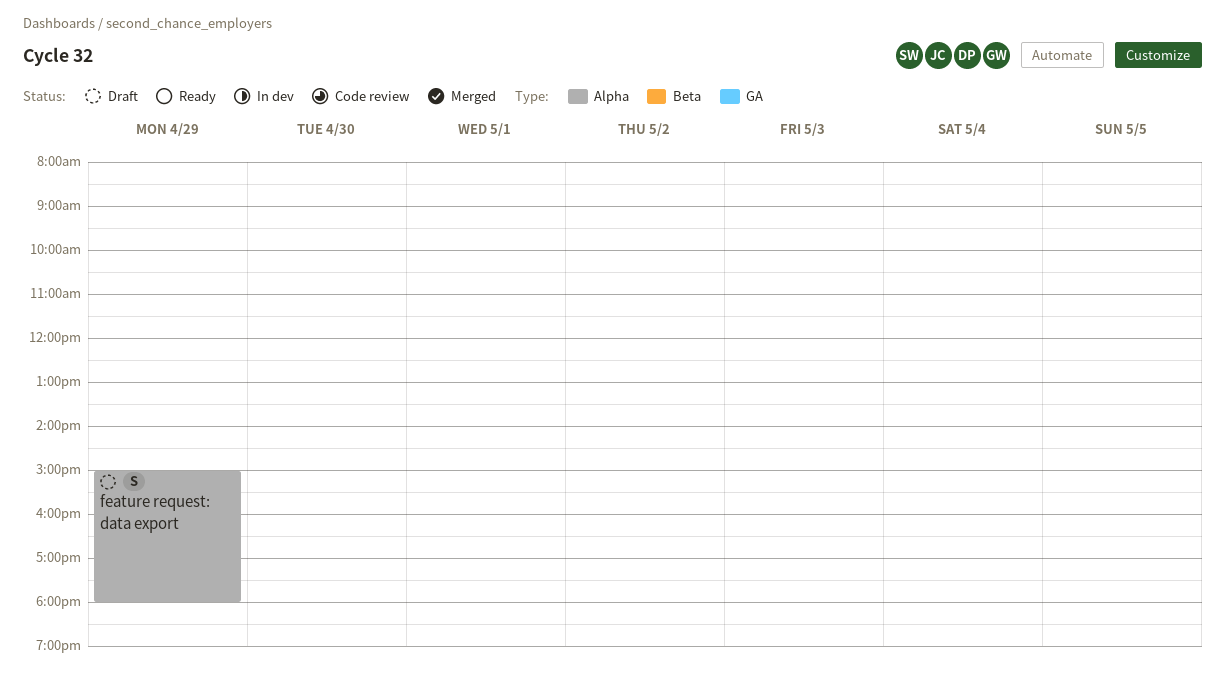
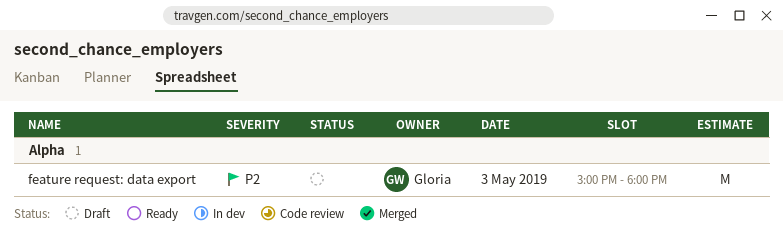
feature request: data export, estimate: S -> M
feature request: data export, day: Apr 29 -> May 3

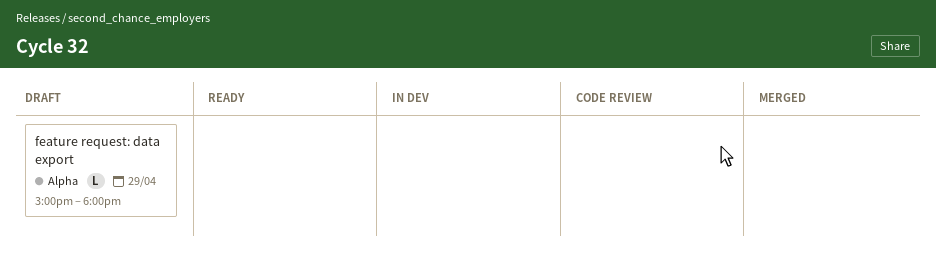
feature request: data export, estimate: M -> L
feature request: data export, day: May 3 -> Apr 29

